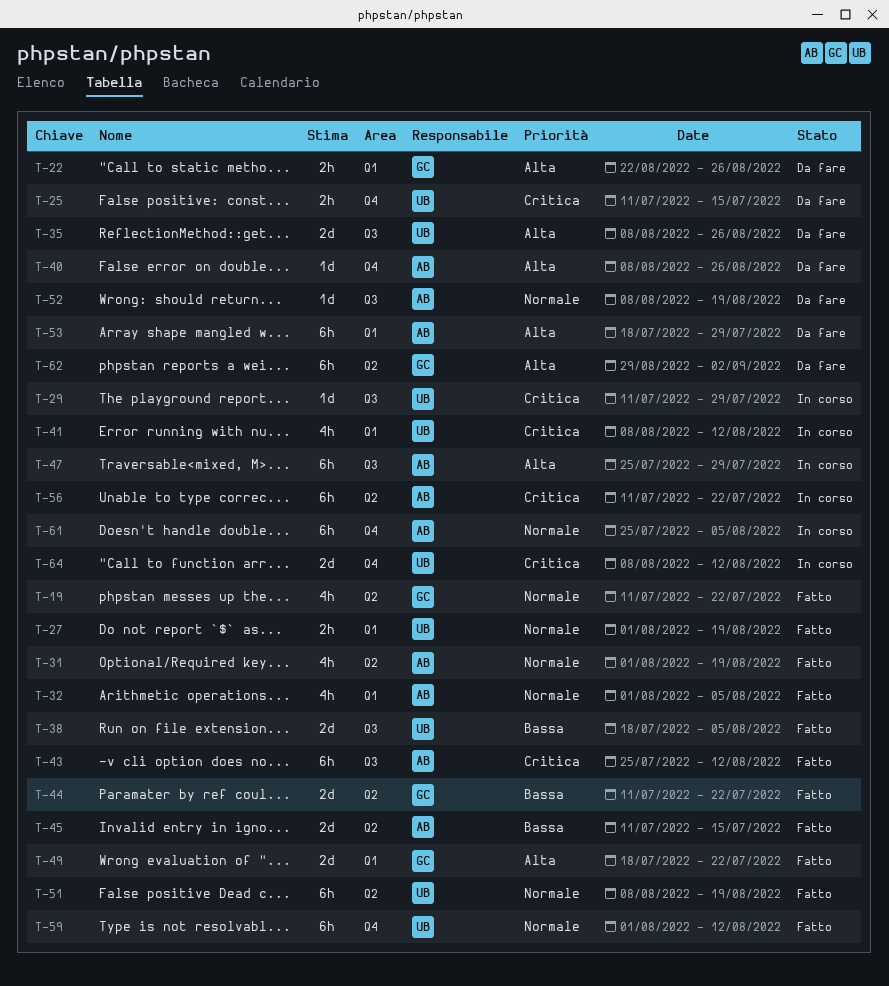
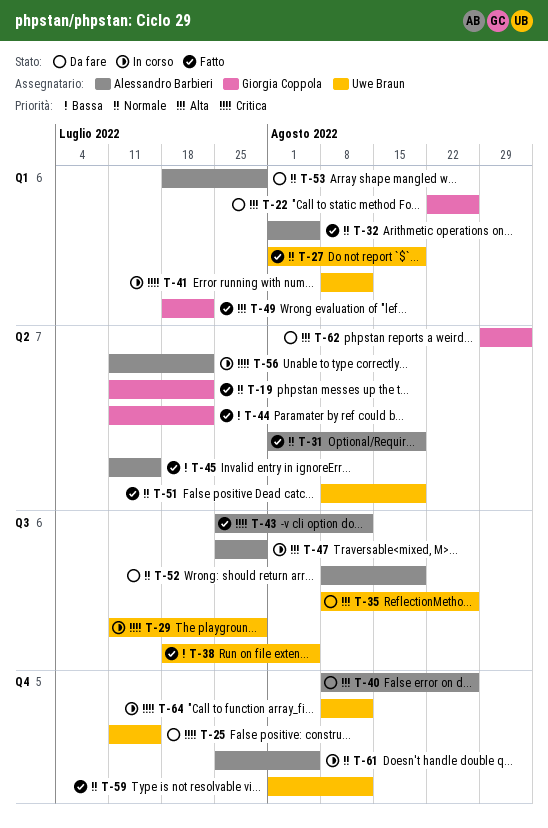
T-53, priority: Alta -> Normale

